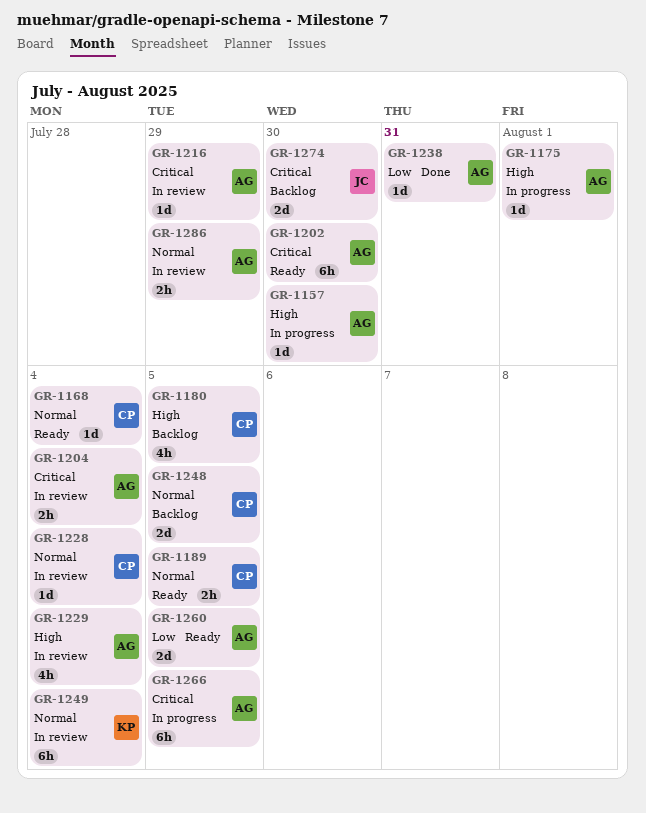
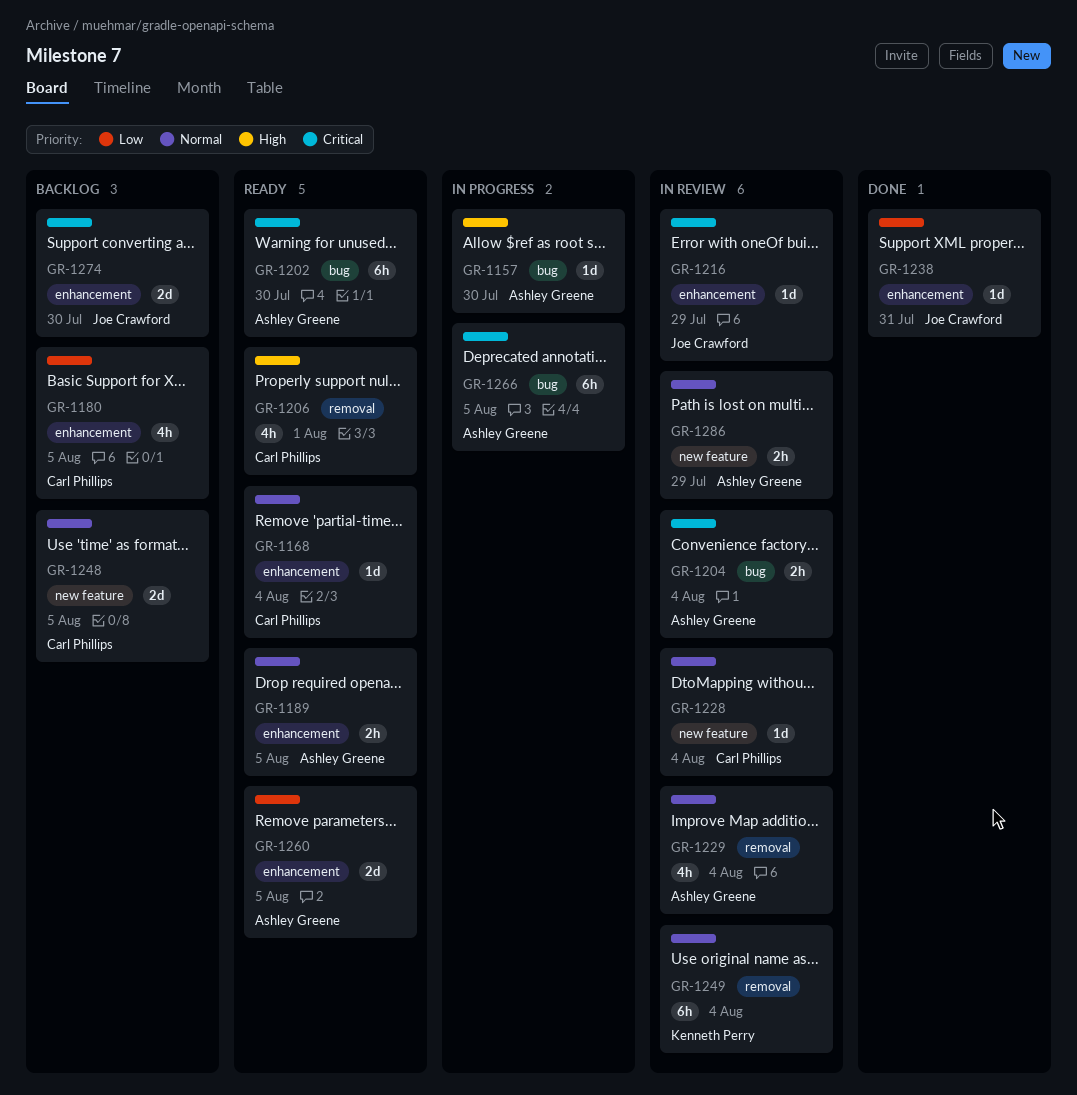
GR-1175: present -> none
GR-1180, priority: High -> Low
GR-1189, owner: Carl Phillips -> Ashley Greene
GR-1206: none -> present
GR-1216, owner: Ashley Greene -> Joe Crawford
GR-1229, priority: High -> Normal
GR-1238, owner: Ashley Greene -> Joe Crawford

